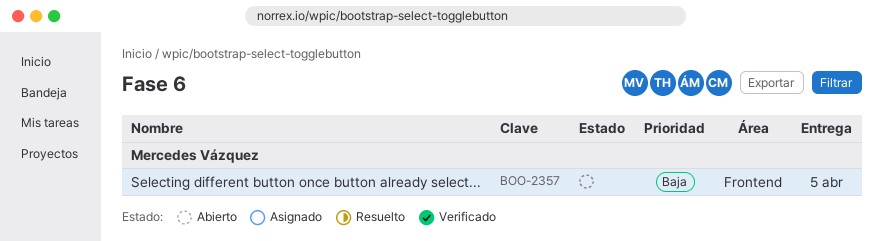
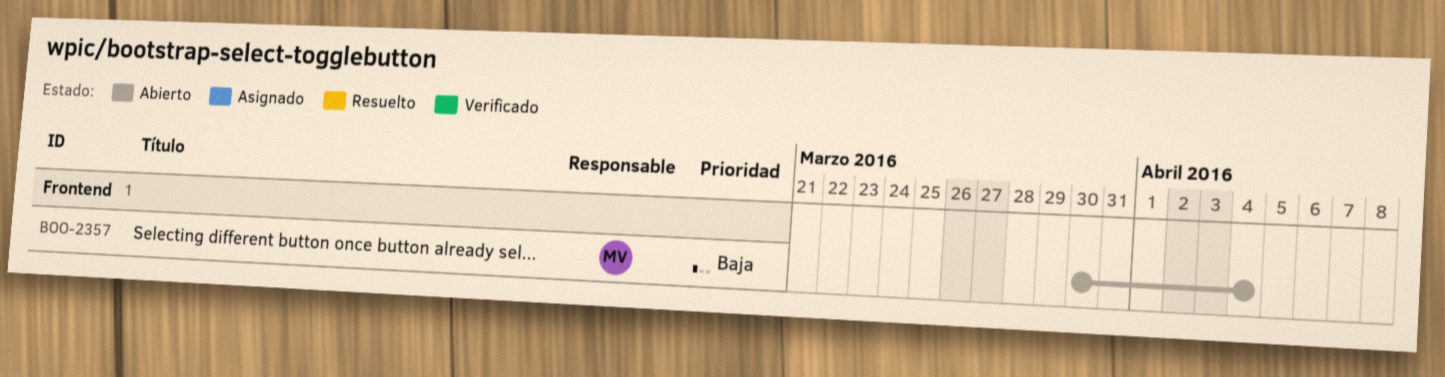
BOO-2357, due: Apr 5 -> Apr 4

